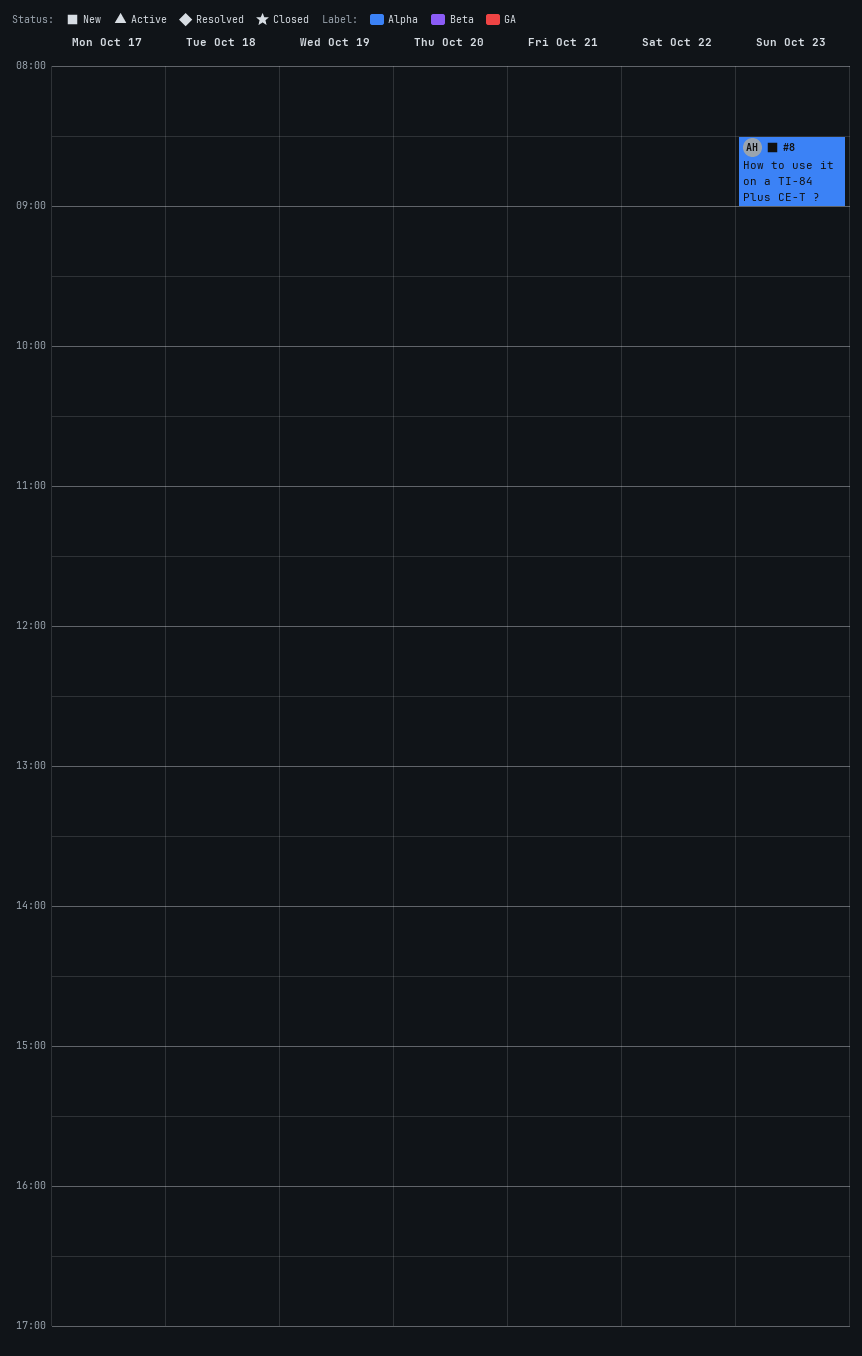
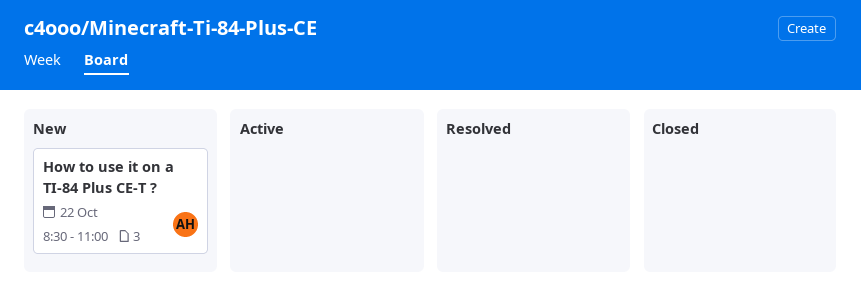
How to use it on a TI-84 Plus CE-T ?, day: Oct 23 -> Oct 22
How to use it on a TI-84 Plus CE-T ?, ends: 09:00 -> 11:00

